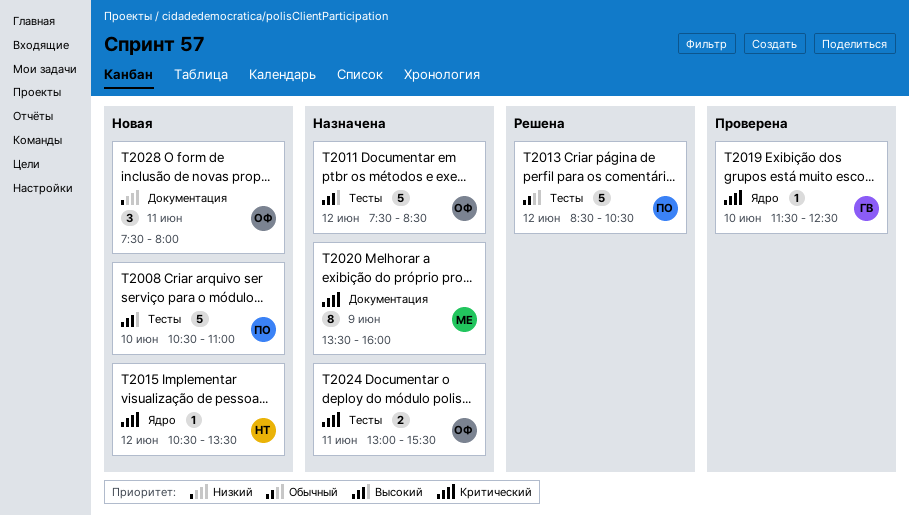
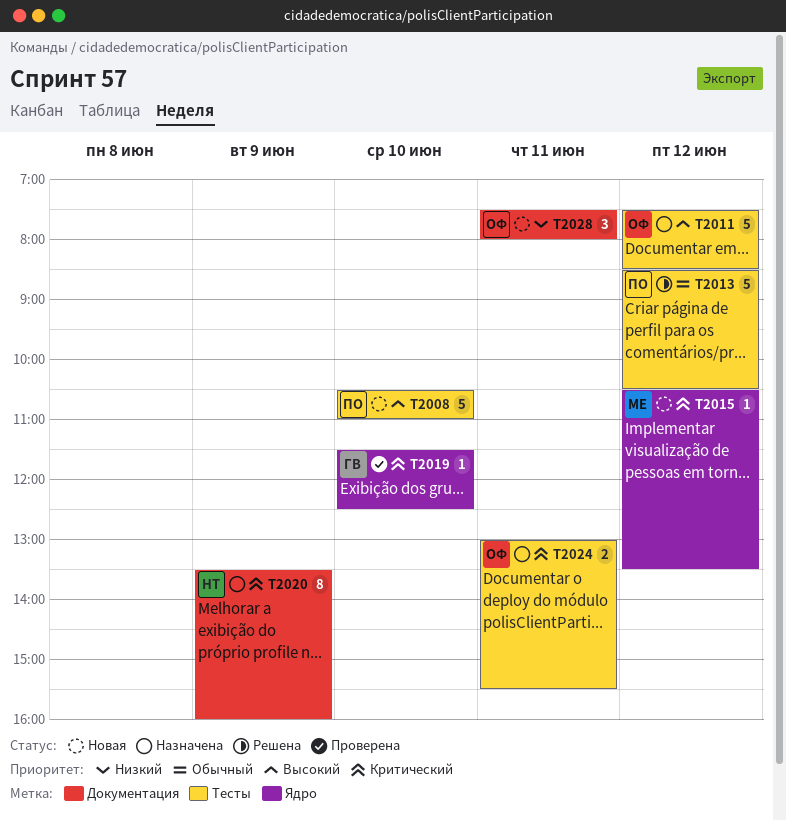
T2015, owner: НТ -> МЕ
T2020, owner: МЕ -> НТ

